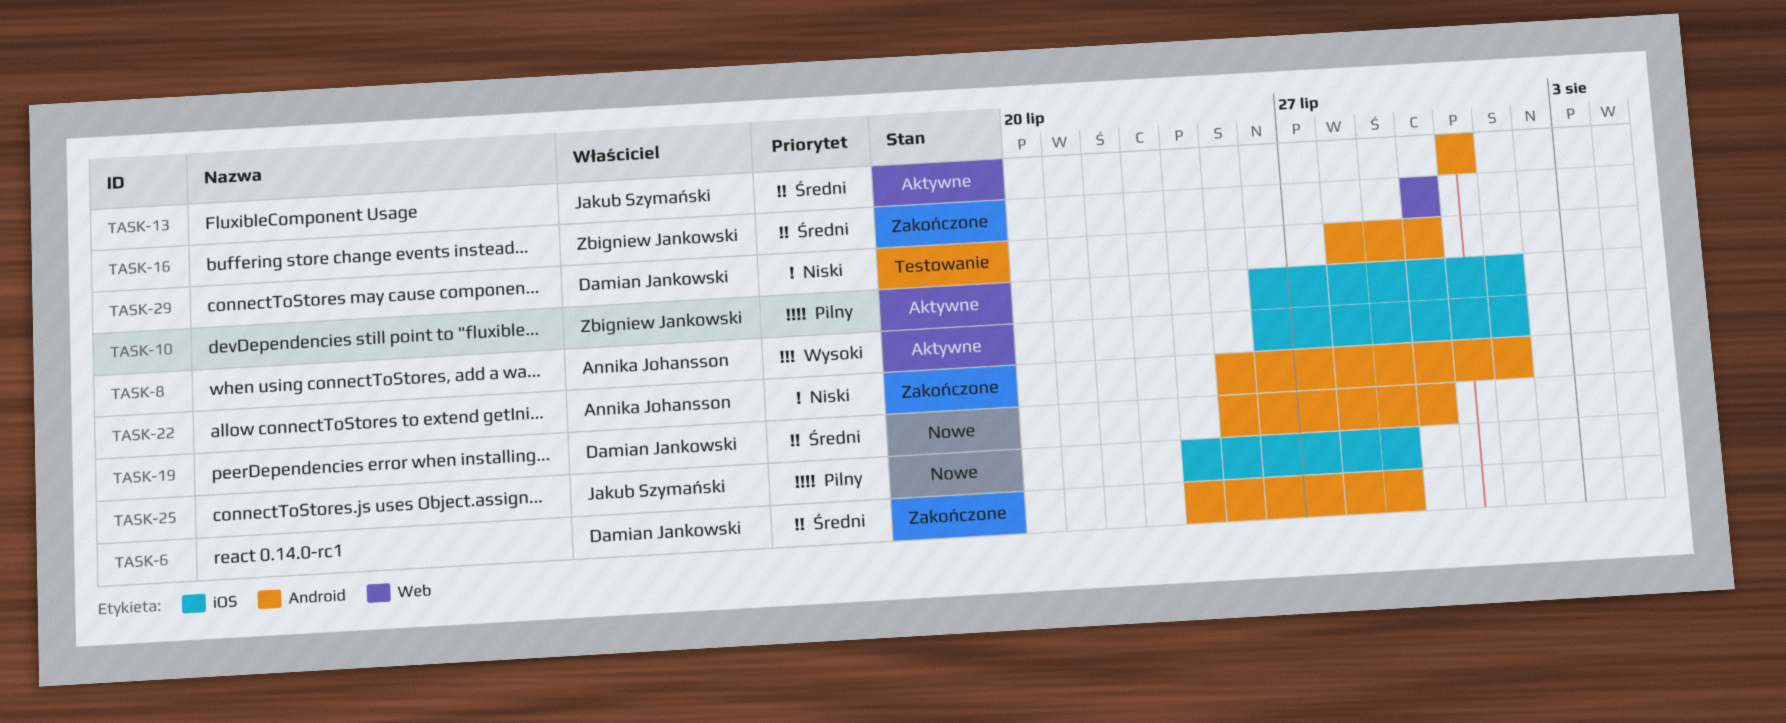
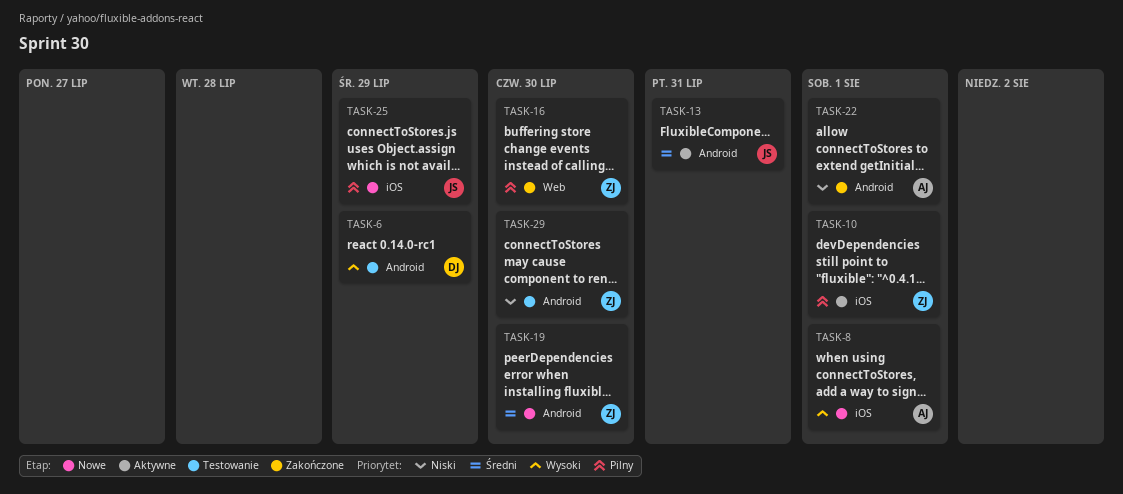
TASK-6, status: Zakończone -> Testowanie
TASK-6, priority: Średni -> Wysoki
TASK-8, status: Aktywne -> Nowe
TASK-16, priority: Średni -> Pilny
TASK-19, owner: Damian Jankowski -> Zbigniew Jankowski
TASK-29, owner: Damian Jankowski -> Zbigniew Jankowski

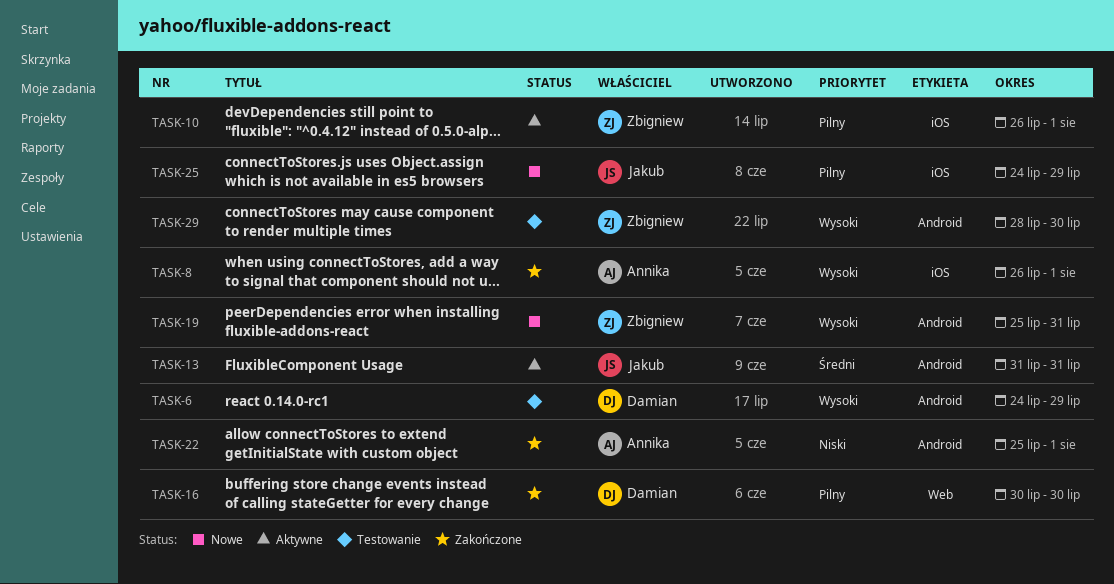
TASK-8, status: Nowe -> Zakończone
TASK-16, owner: Zbigniew -> Damian
TASK-19, priority: Średni -> Wysoki
TASK-19, due: Jul 30 -> Jul 31
TASK-29, priority: Niski -> Wysoki

